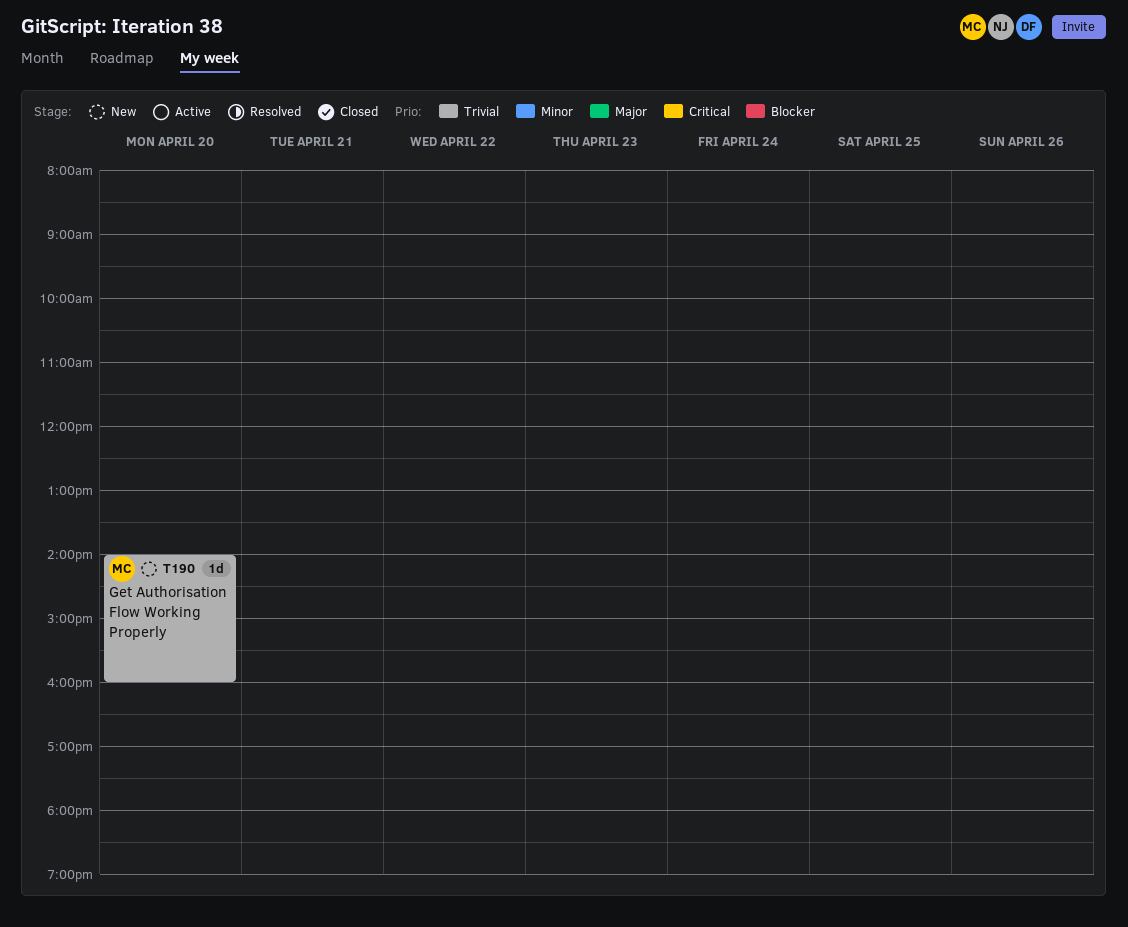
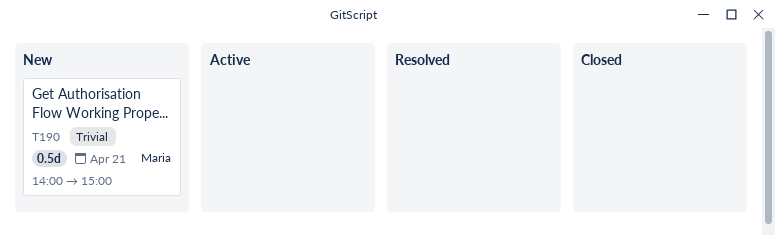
T190, estimate: 1d -> 0.5d
T190, day: Apr 20 -> Apr 21
T190, ends: 16:00 -> 15:00

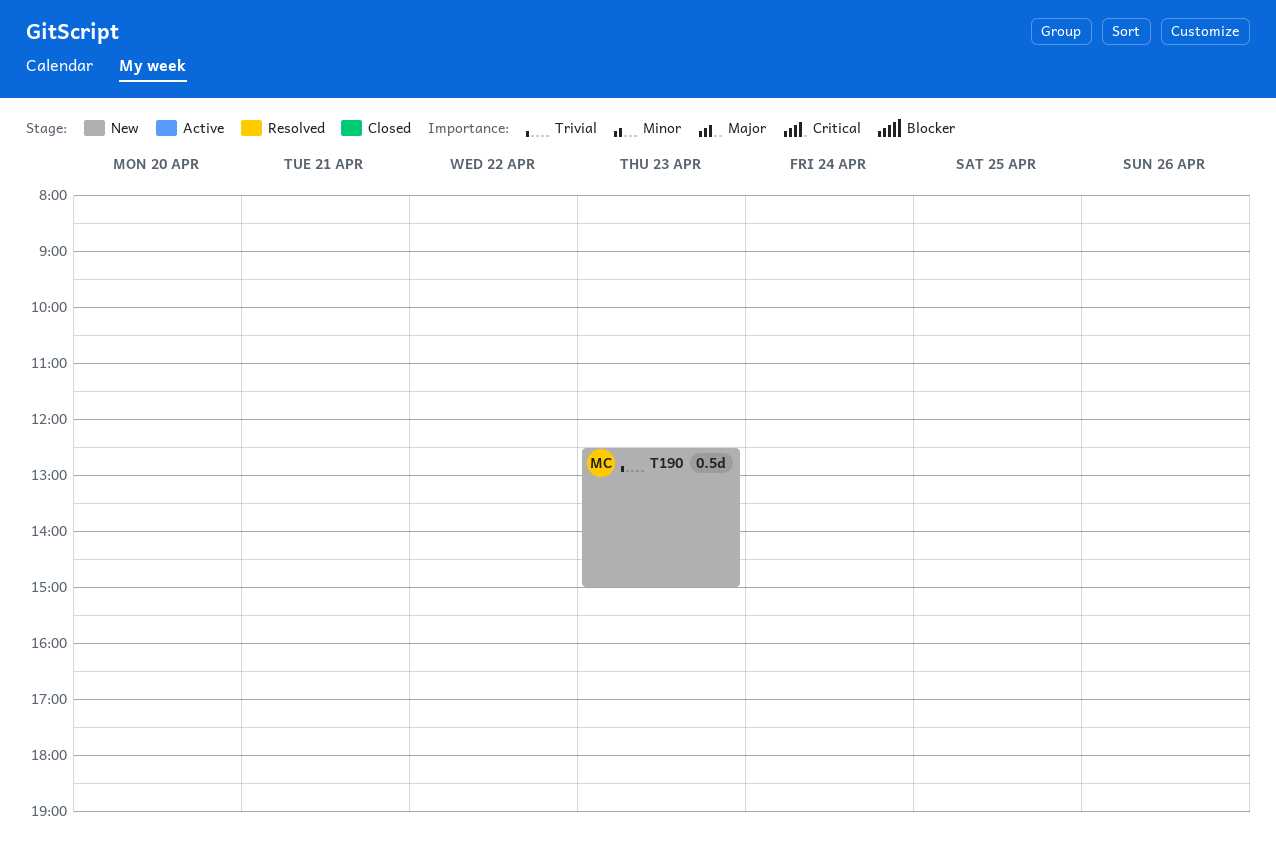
T190, day: Apr 21 -> Apr 23
T190, begins: 14:00 -> 12:30

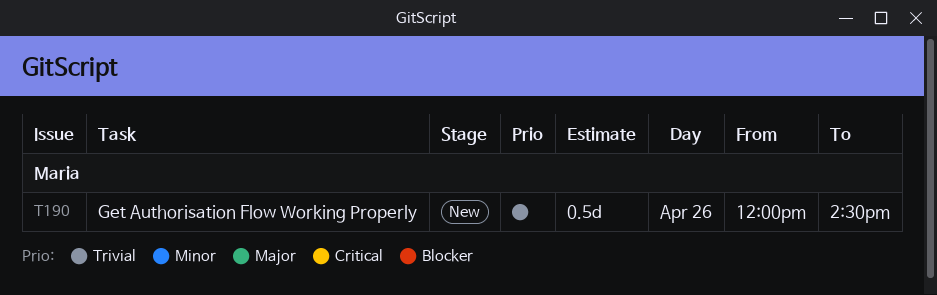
T190, day: Apr 23 -> Apr 26
T190, begins: 12:30 -> 12:00
T190, ends: 15:00 -> 14:30

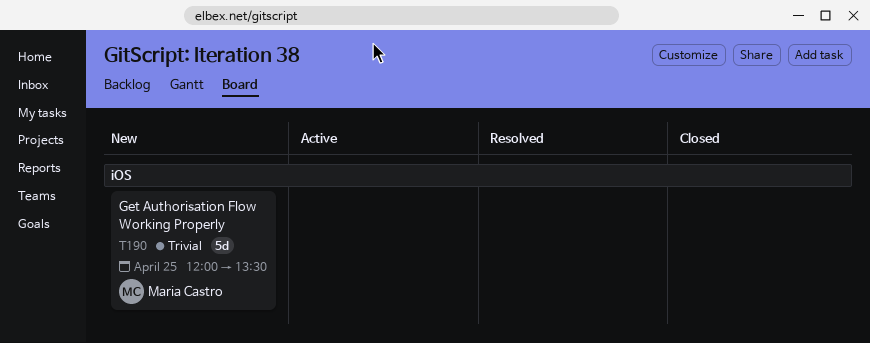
T190, estimate: 0.5d -> 5d
T190, day: Apr 26 -> Apr 25
T190, ends: 14:30 -> 13:30

